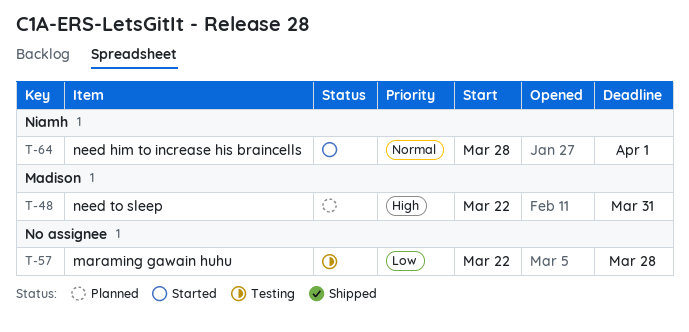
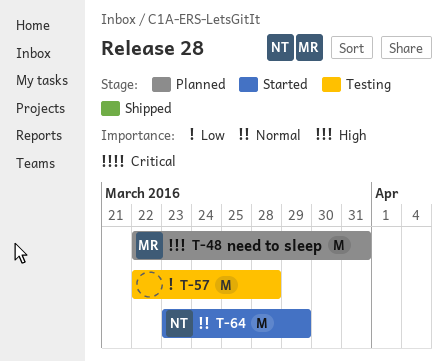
T-64, start: Mar 28 -> Mar 23
T-64, due: Apr 1 -> Mar 29

